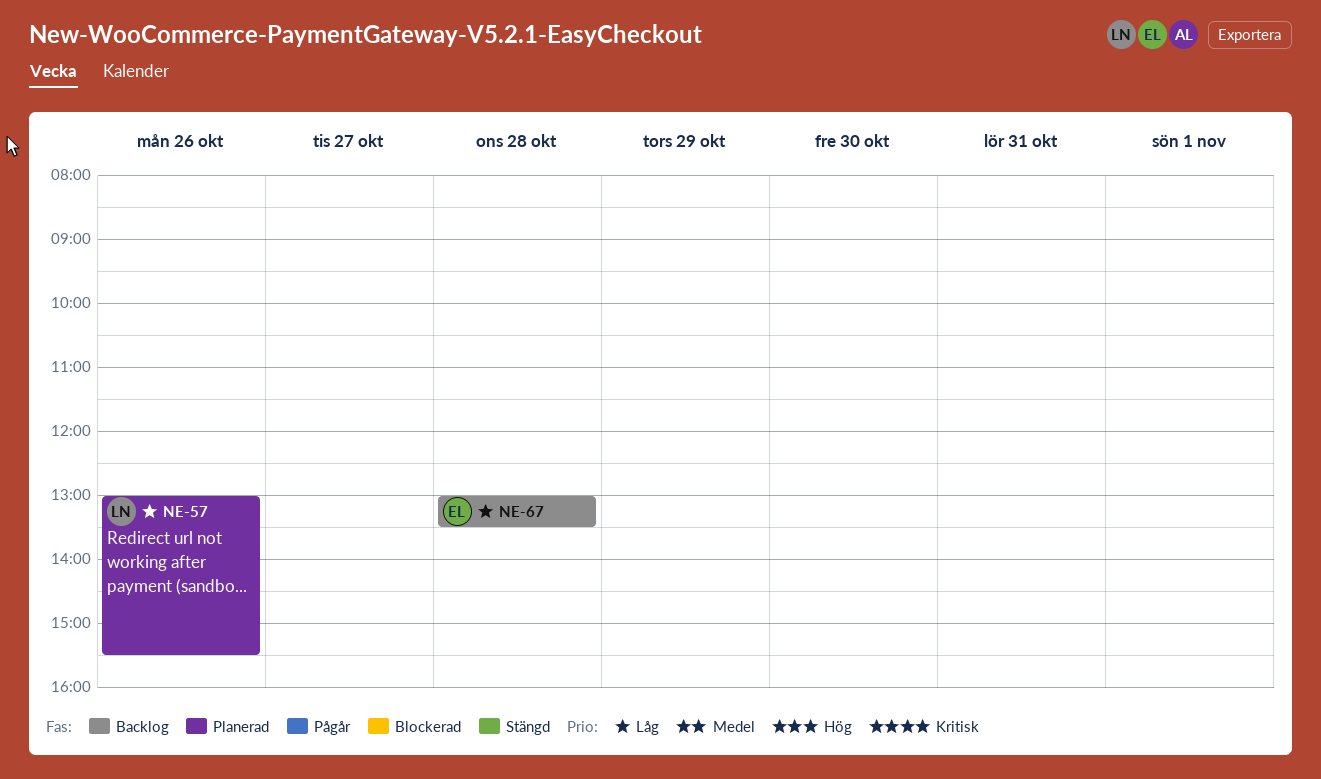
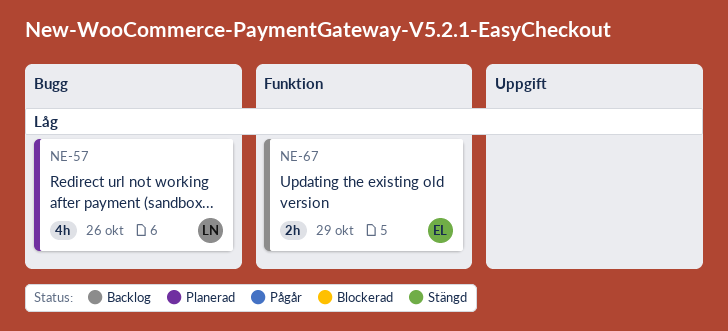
NE-67, day: Oct 28 -> Oct 29

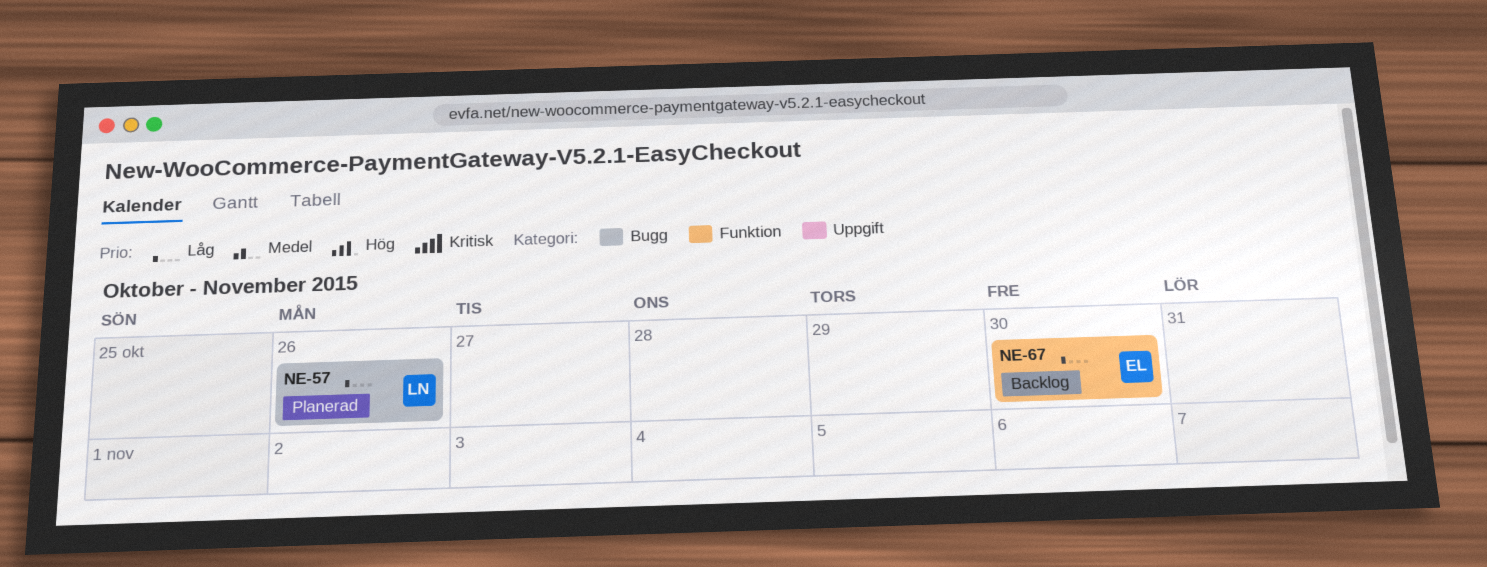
NE-67, day: Oct 29 -> Oct 30

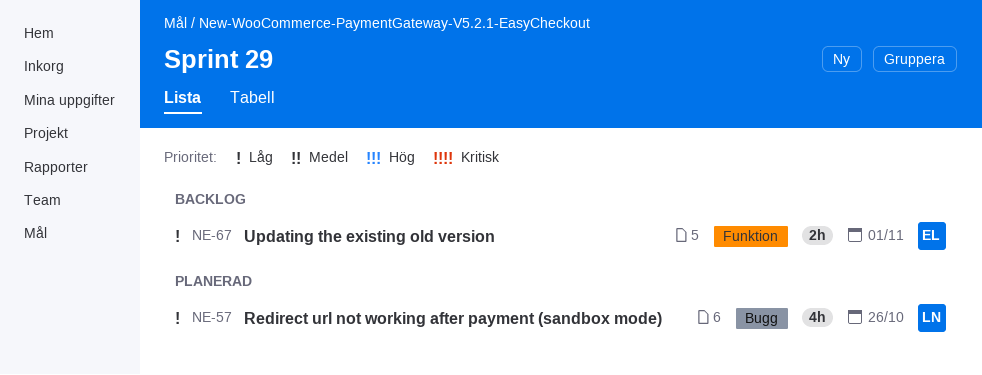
NE-67, day: Oct 30 -> Nov 1

